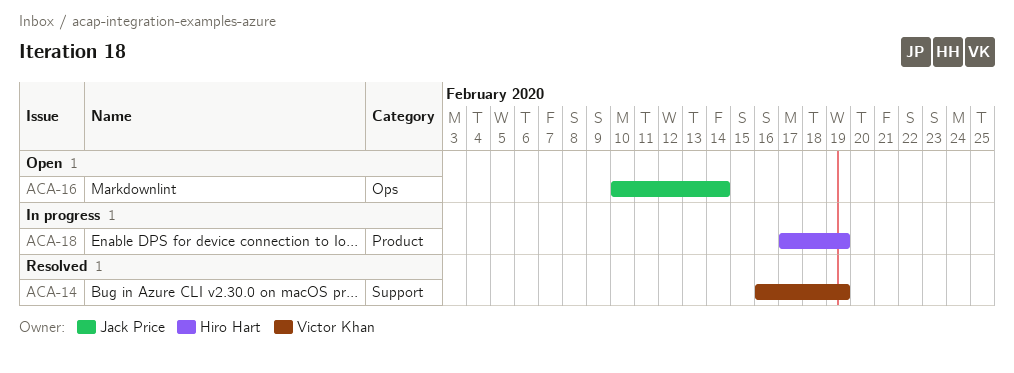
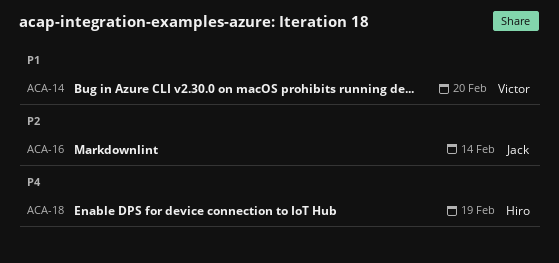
ACA-14, due: Feb 19 -> Feb 20

